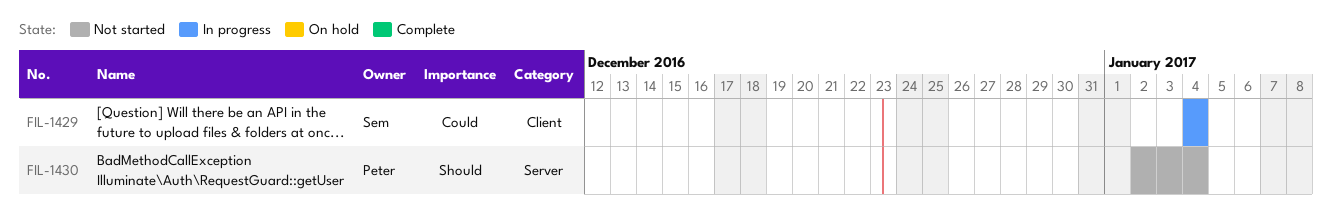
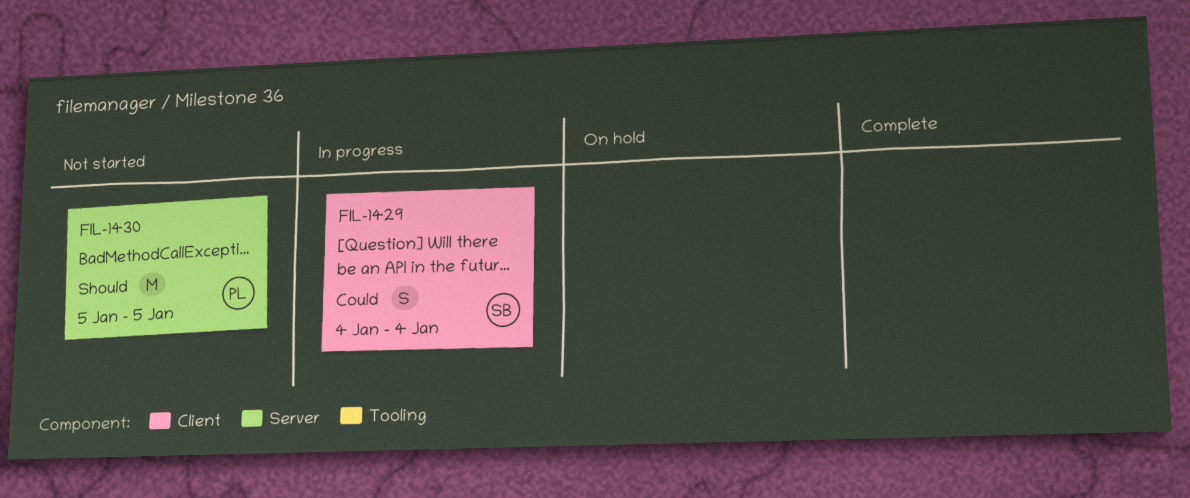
FIL-1430, start: Jan 2 -> Jan 5
FIL-1430, due: Jan 4 -> Jan 5

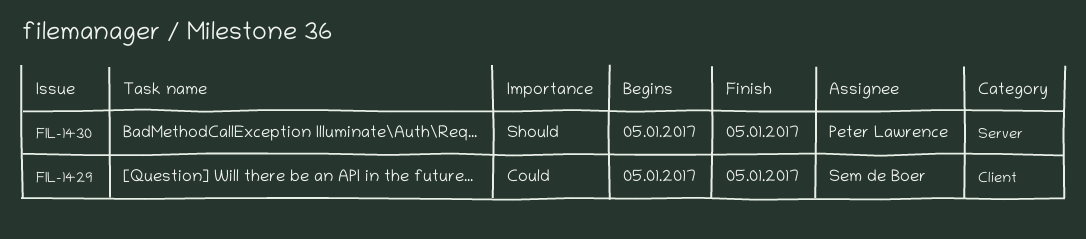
FIL-1429, start: Jan 4 -> Jan 5
FIL-1429, due: Jan 4 -> Jan 5

